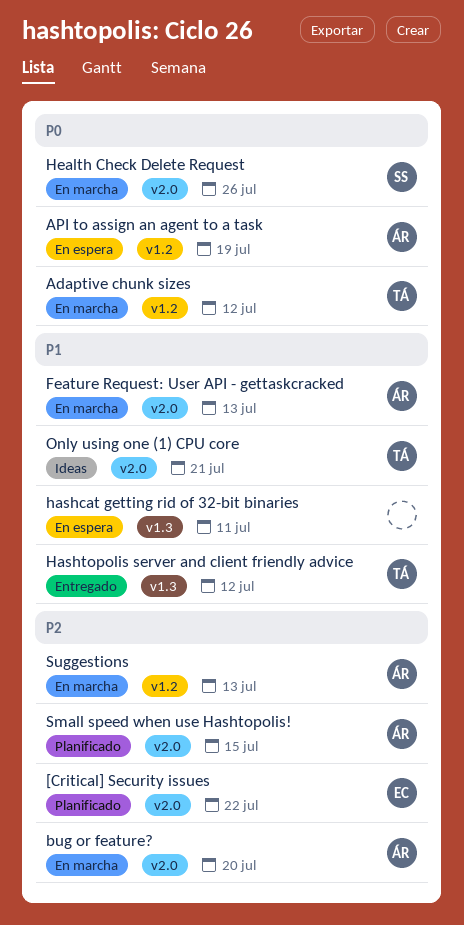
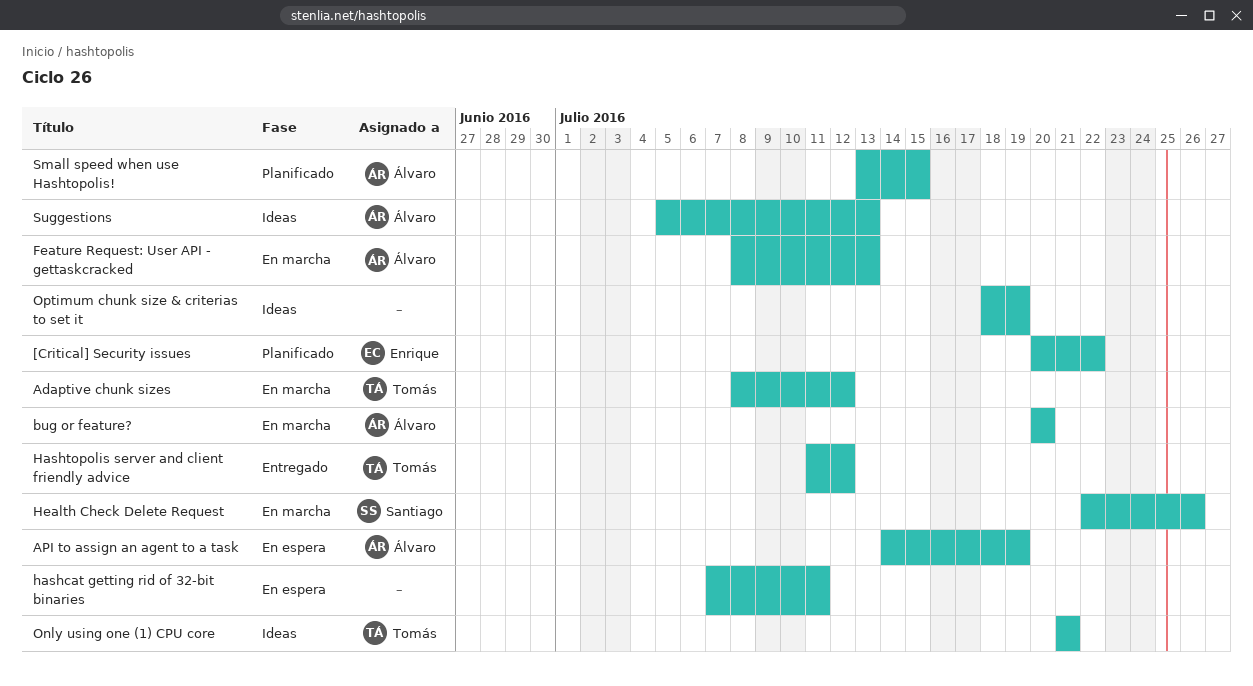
Optimum chunk size & criterias to set it: none -> present
Suggestions, status: En marcha -> Ideas

